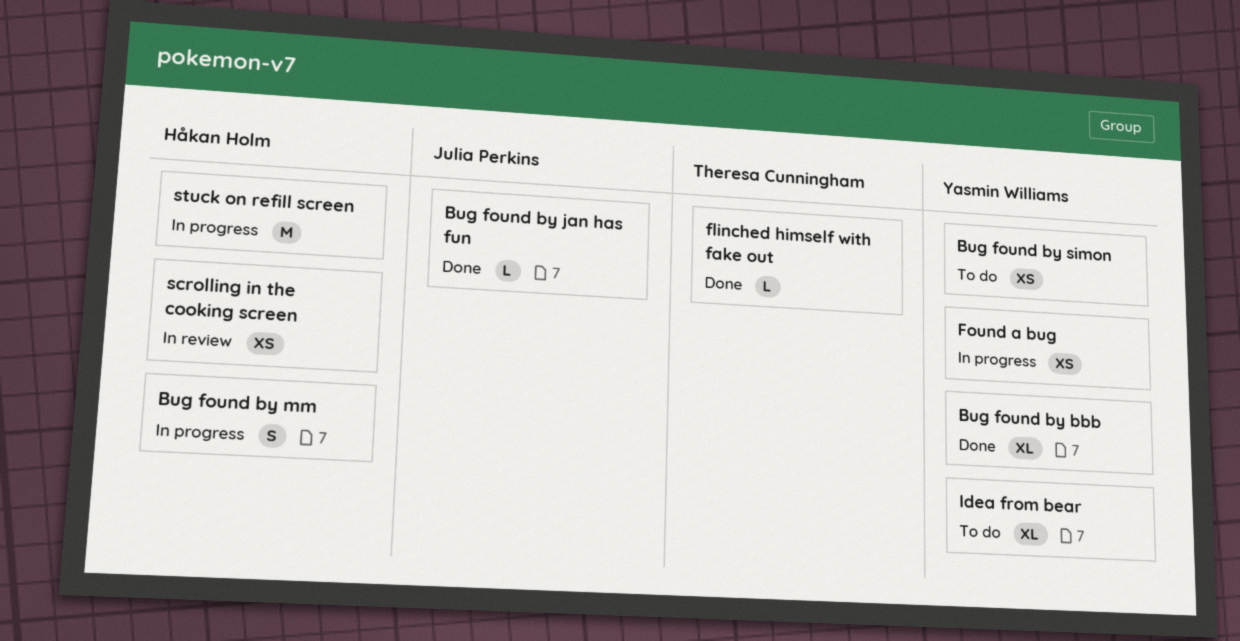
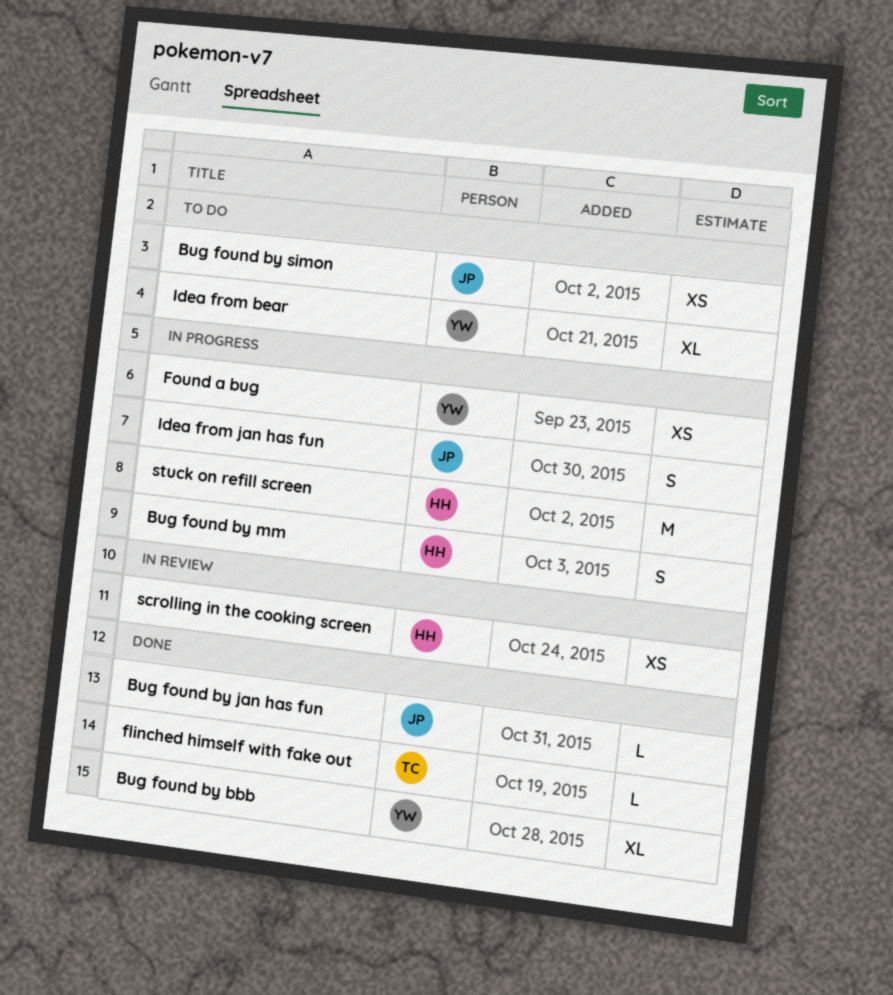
Bug found by simon, owner: Yasmin Williams -> Julia Perkins
Idea from jan has fun: none -> present

